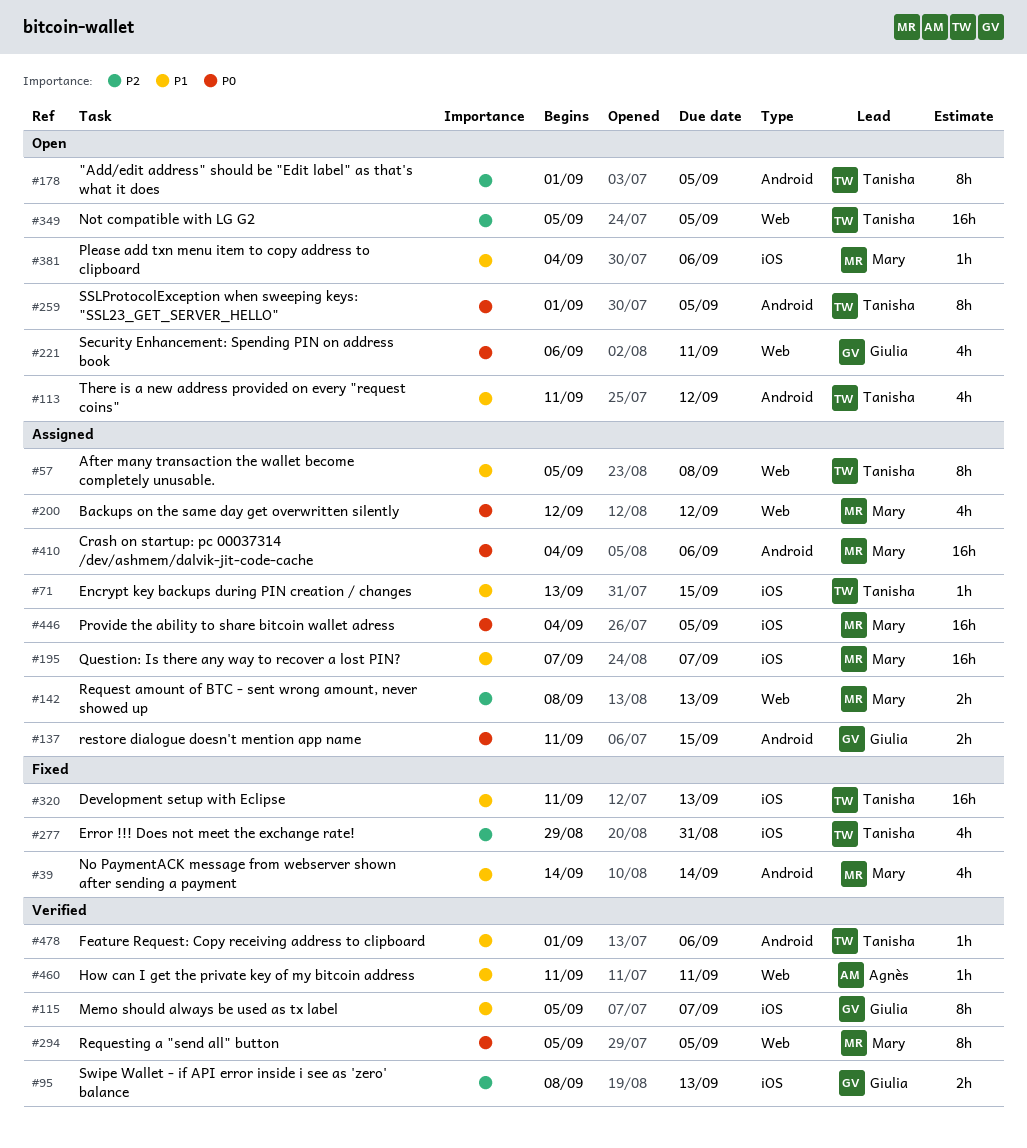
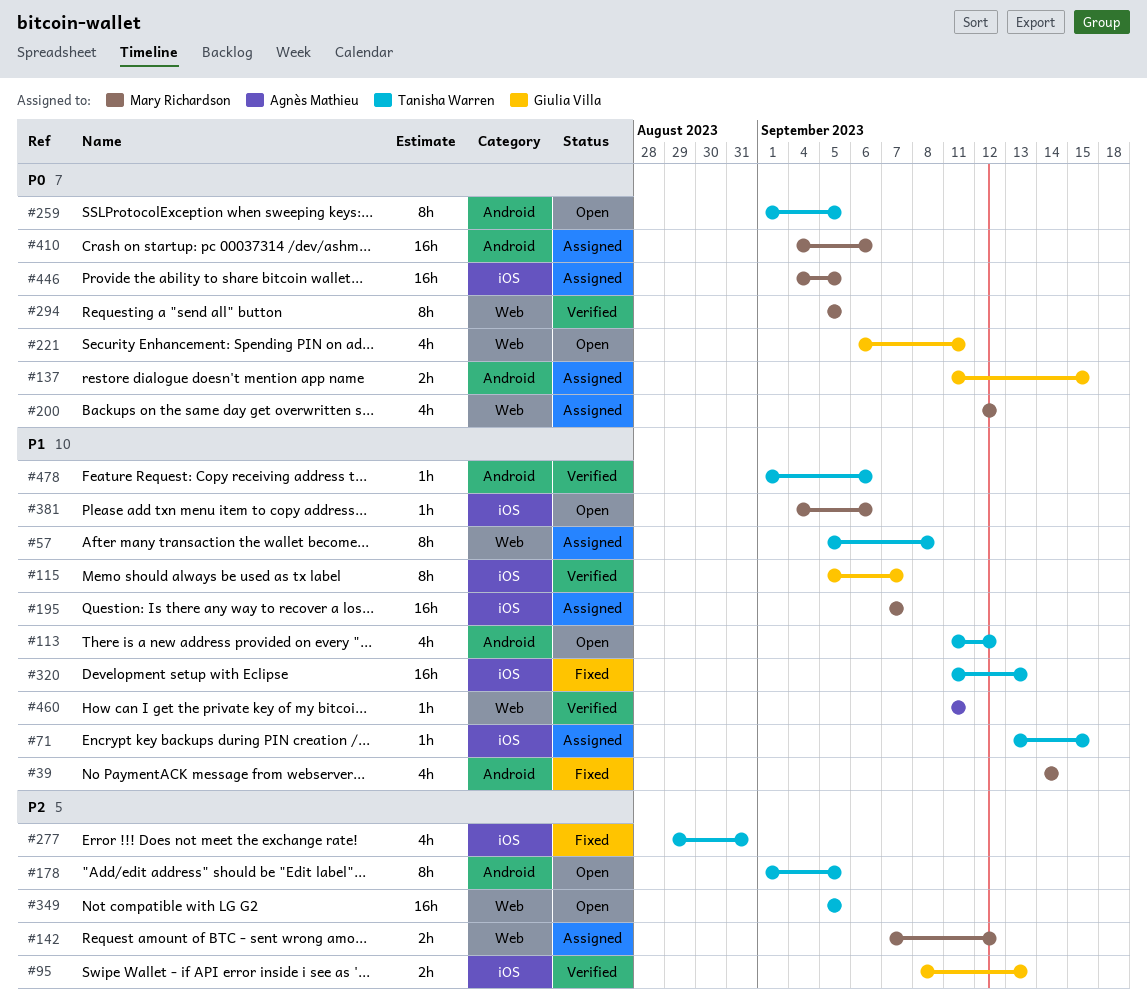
#142, start: Sep 8 -> Sep 7
#142, due: Sep 13 -> Sep 12

